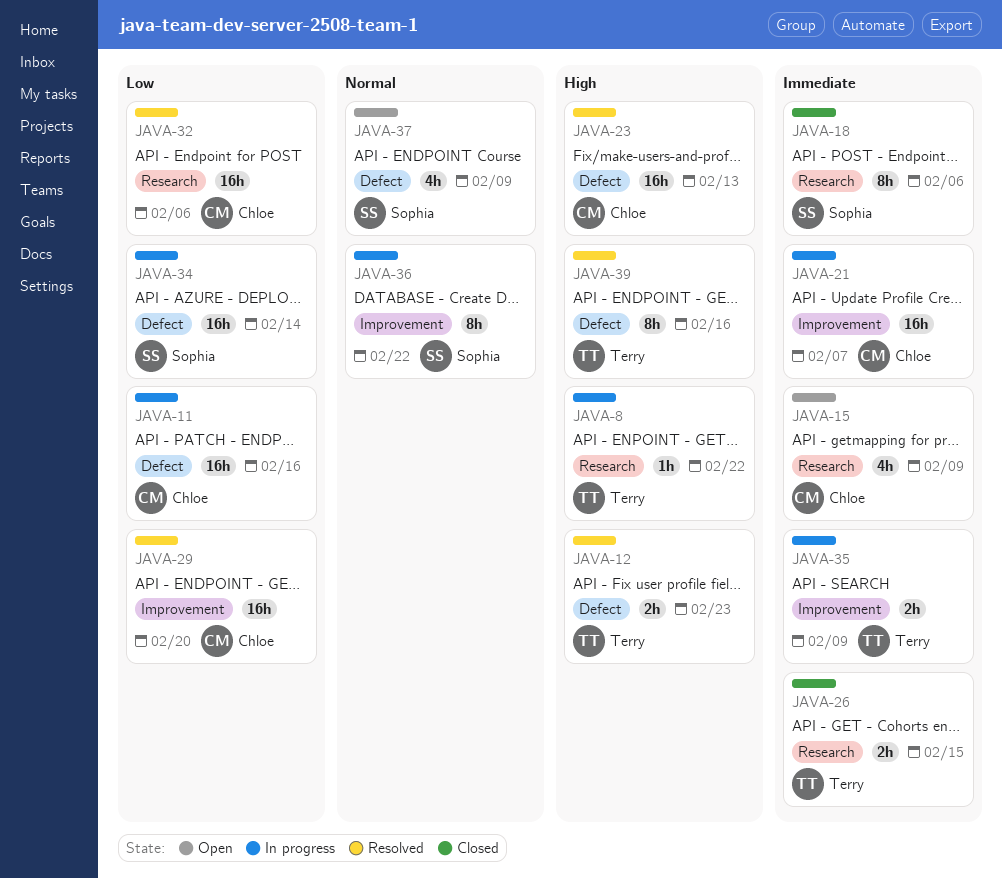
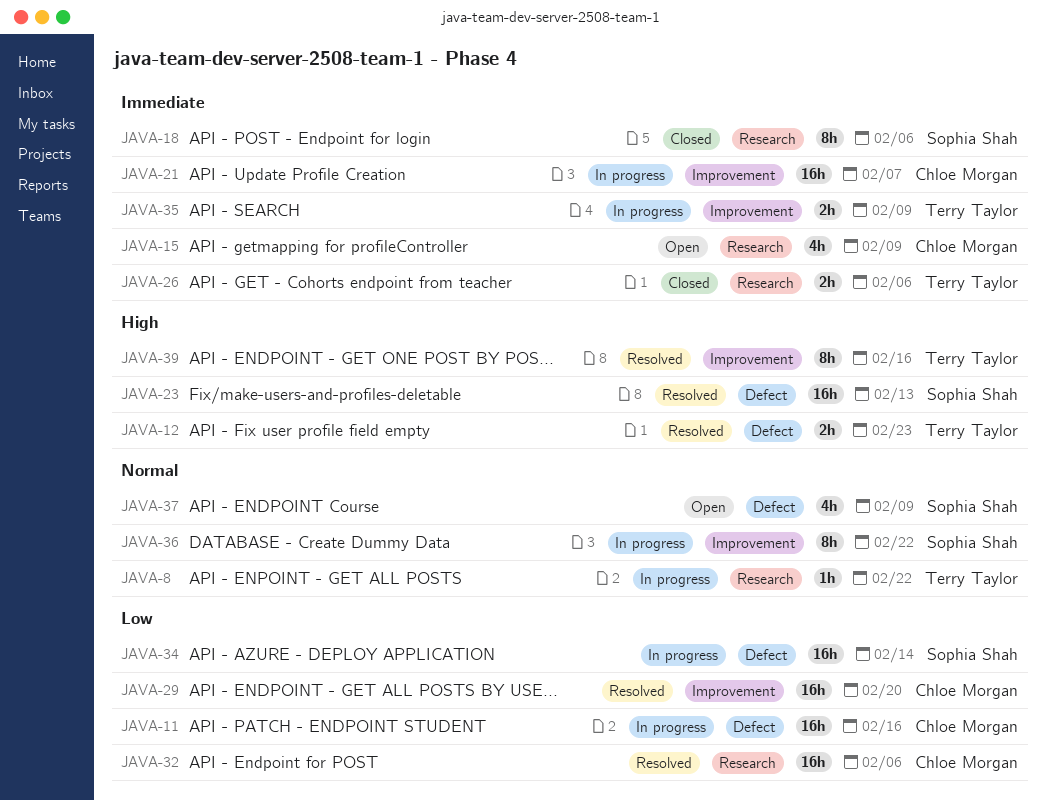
JAVA-8, priority: High -> Normal
JAVA-23, owner: Chloe Morgan -> Sophia Shah
JAVA-26, due: Feb 15 -> Feb 6
JAVA-39, label: Defect -> Improvement

